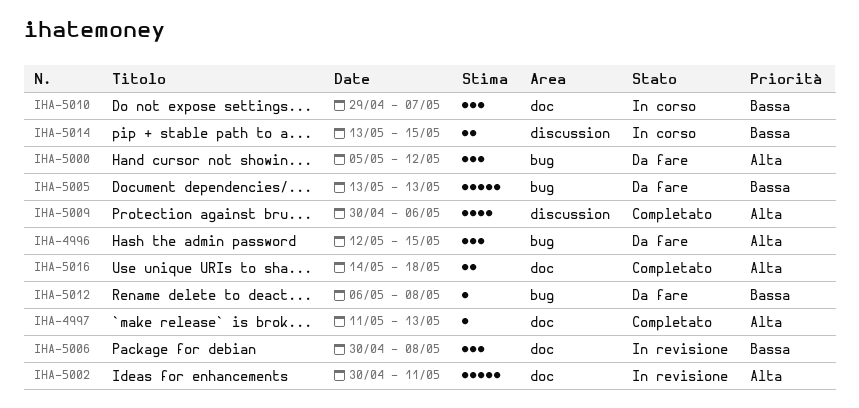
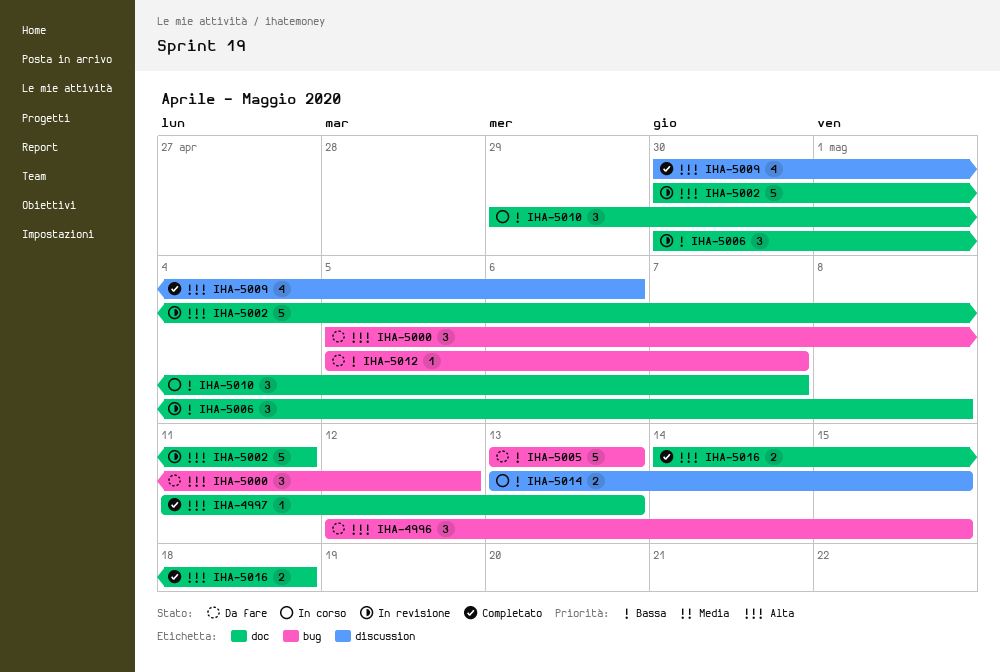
IHA-5012, start: May 6 -> May 5
IHA-5012, due: May 8 -> May 7

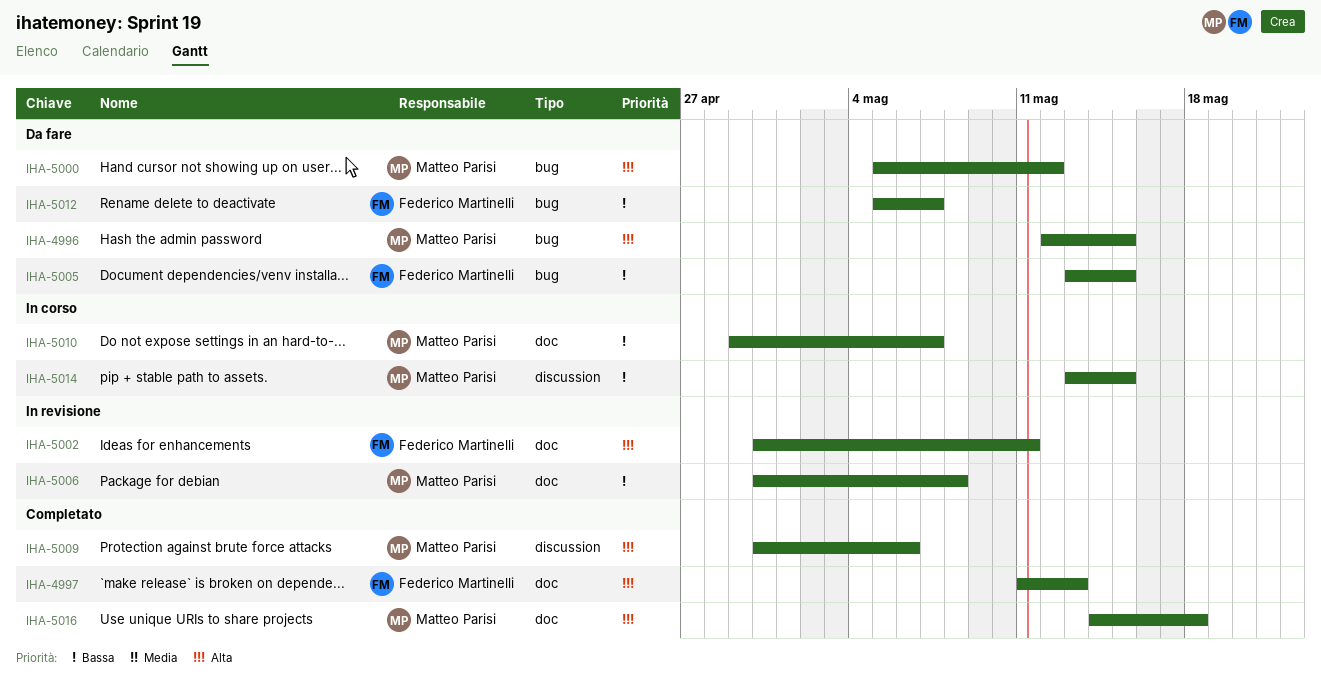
IHA-5005, due: May 13 -> May 15

